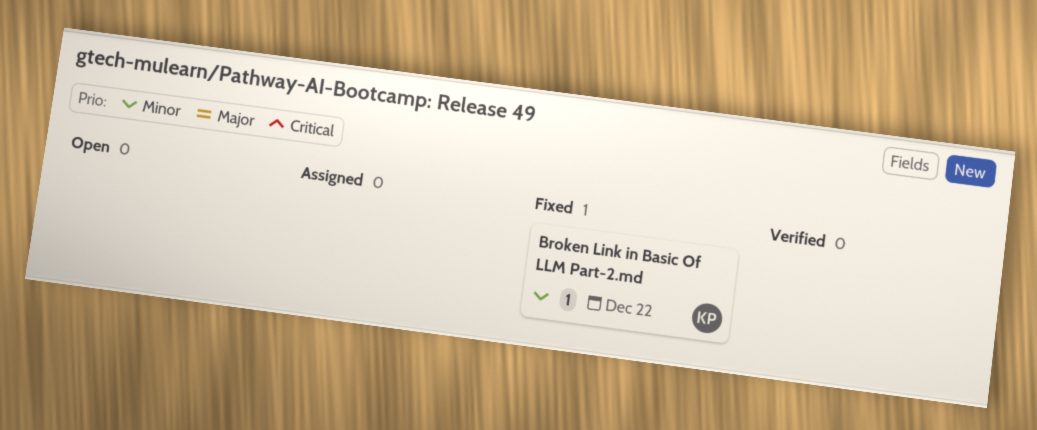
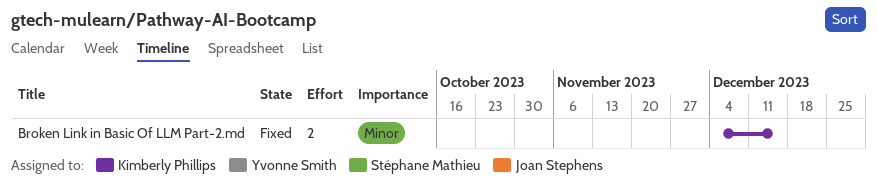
Broken Link in Basic Of LLM Part-2.md, estimate: 1 -> 2
Broken Link in Basic Of LLM Part-2.md, due: Dec 22 -> Dec 15

